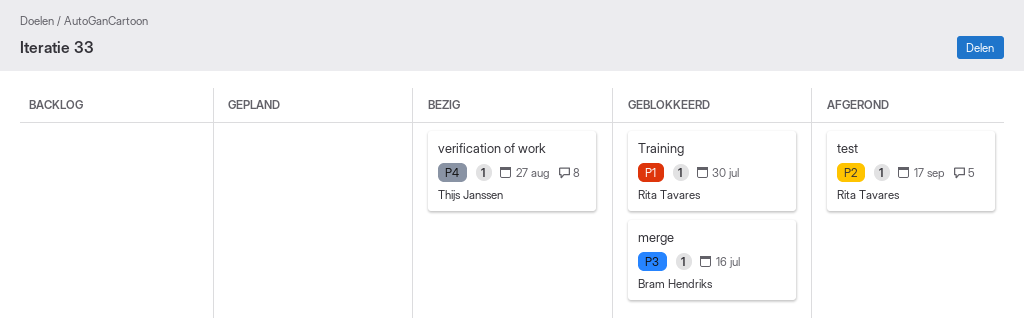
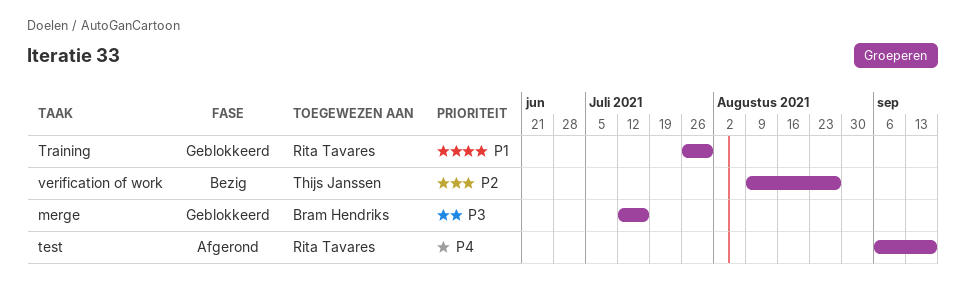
test, priority: P2 -> P4
verification of work, priority: P4 -> P2

